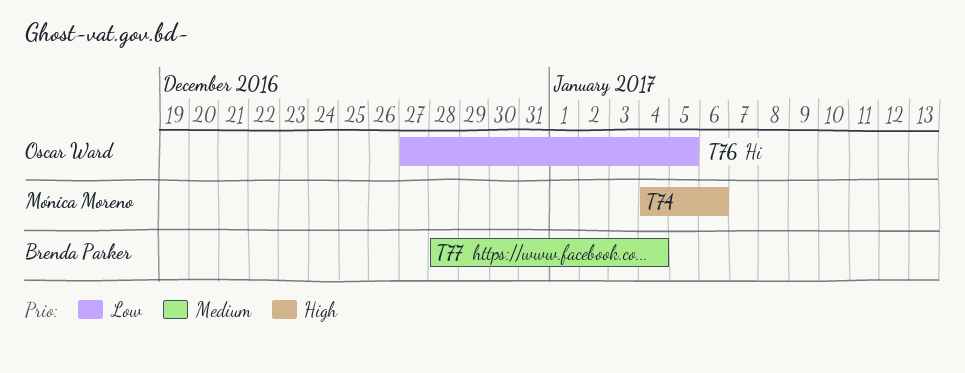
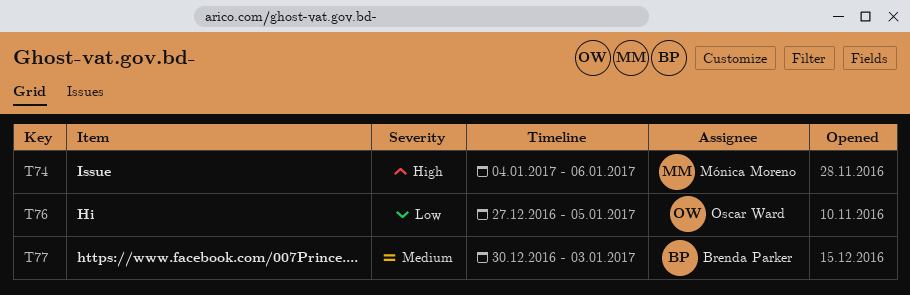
T77, start: Dec 28 -> Dec 30
T77, due: Jan 4 -> Jan 3

